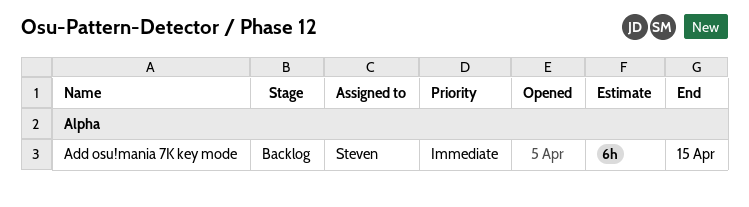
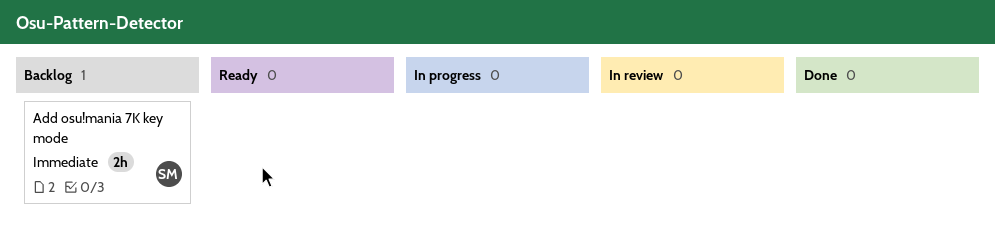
Add osu!mania 7K key mode, estimate: 6h -> 2h

